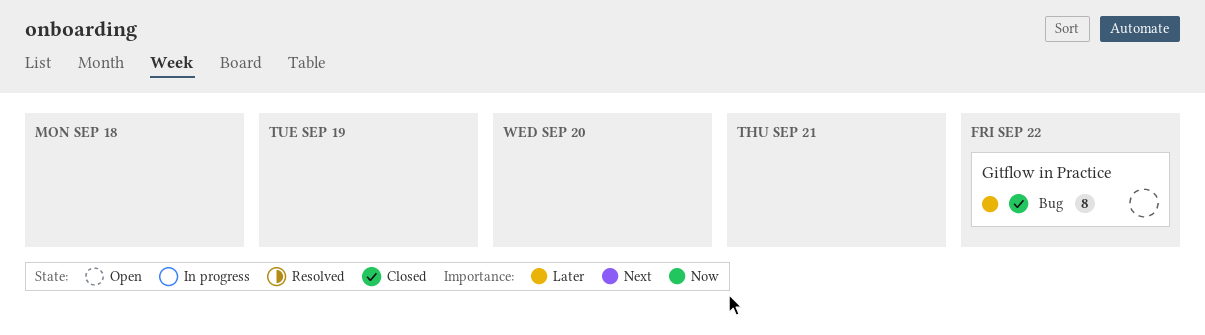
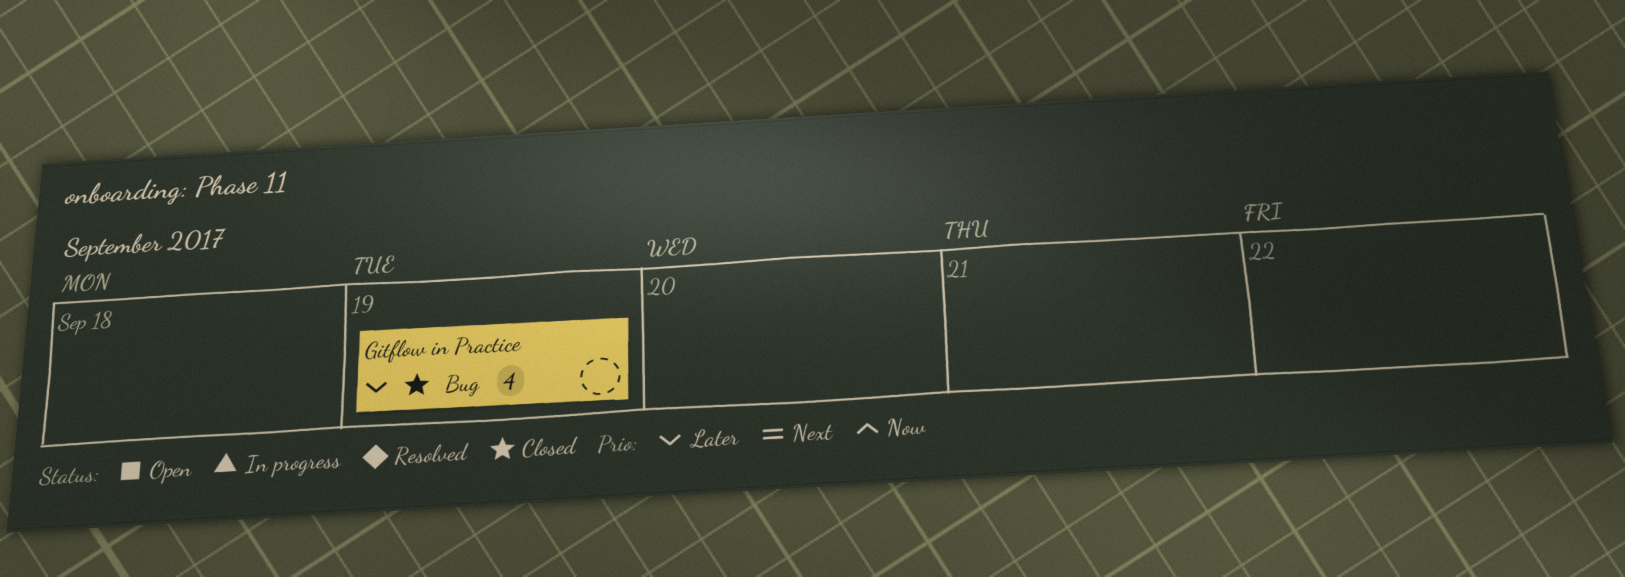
Gitflow in Practice, estimate: 8 -> 4
Gitflow in Practice, due: Sep 22 -> Sep 19

